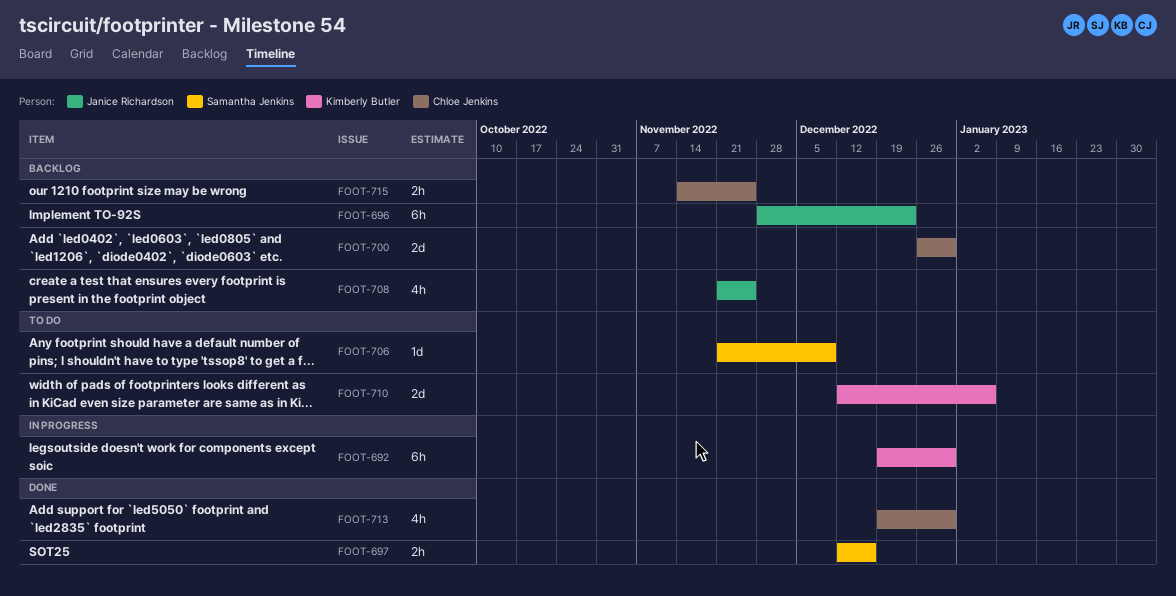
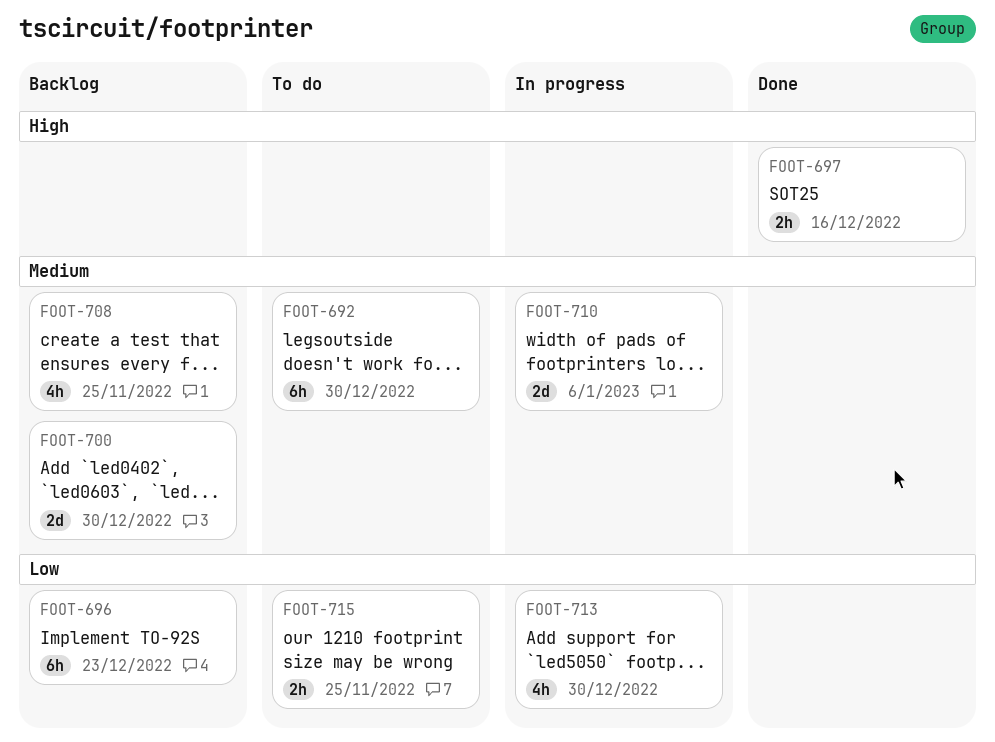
FOOT-692, status: In progress -> To do
FOOT-706: present -> none
FOOT-710, status: To do -> In progress
FOOT-713, status: Done -> In progress
FOOT-715, status: Backlog -> To do

